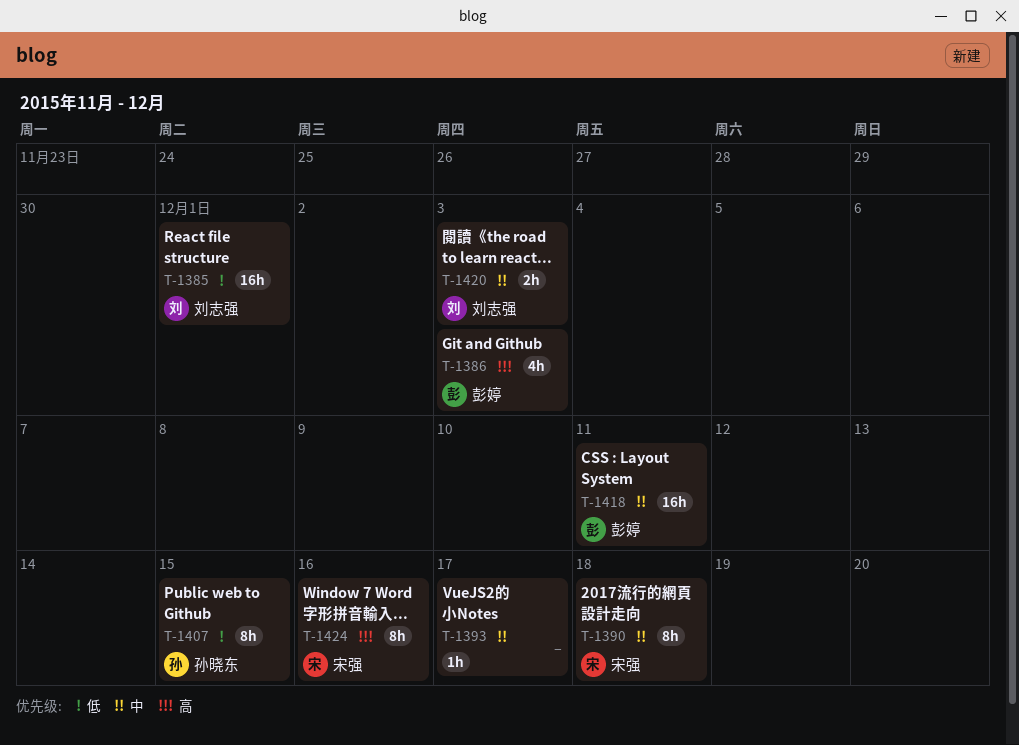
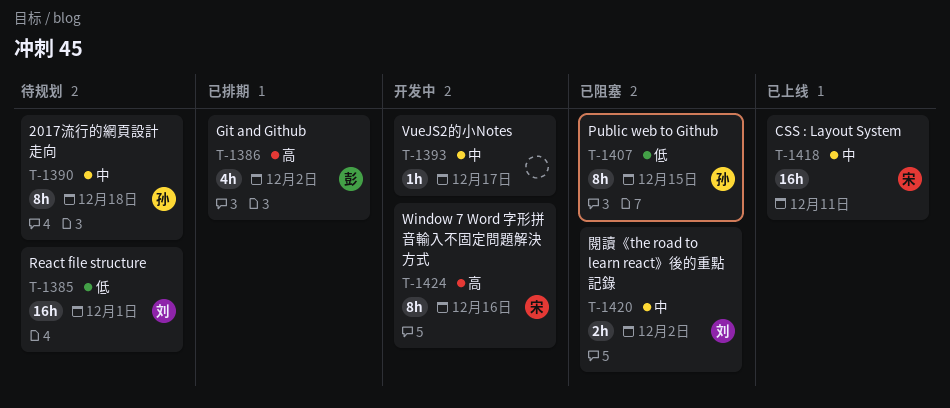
T-1386, due: Dec 3 -> Dec 2
T-1390, owner: 宋强 -> 孙晓东
T-1418, owner: 彭婷 -> 宋强
T-1420, due: Dec 3 -> Dec 2

